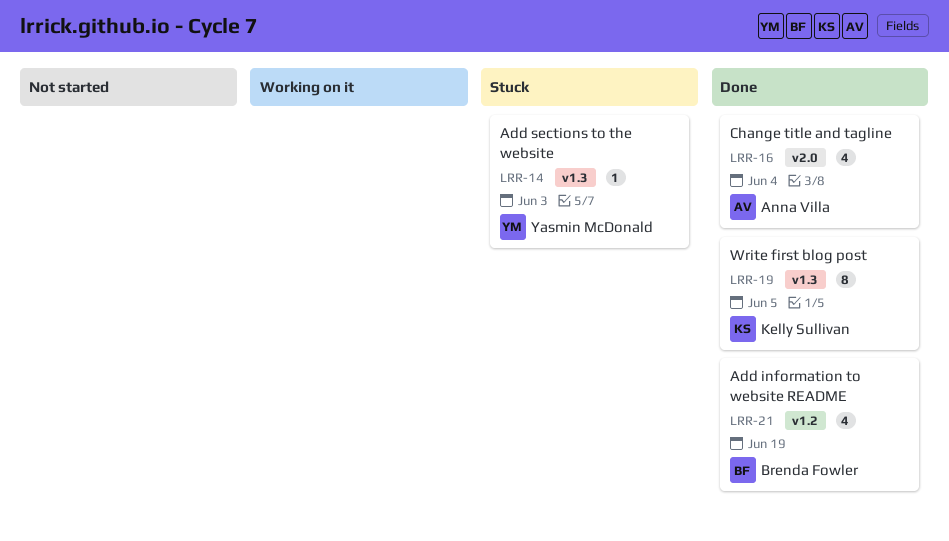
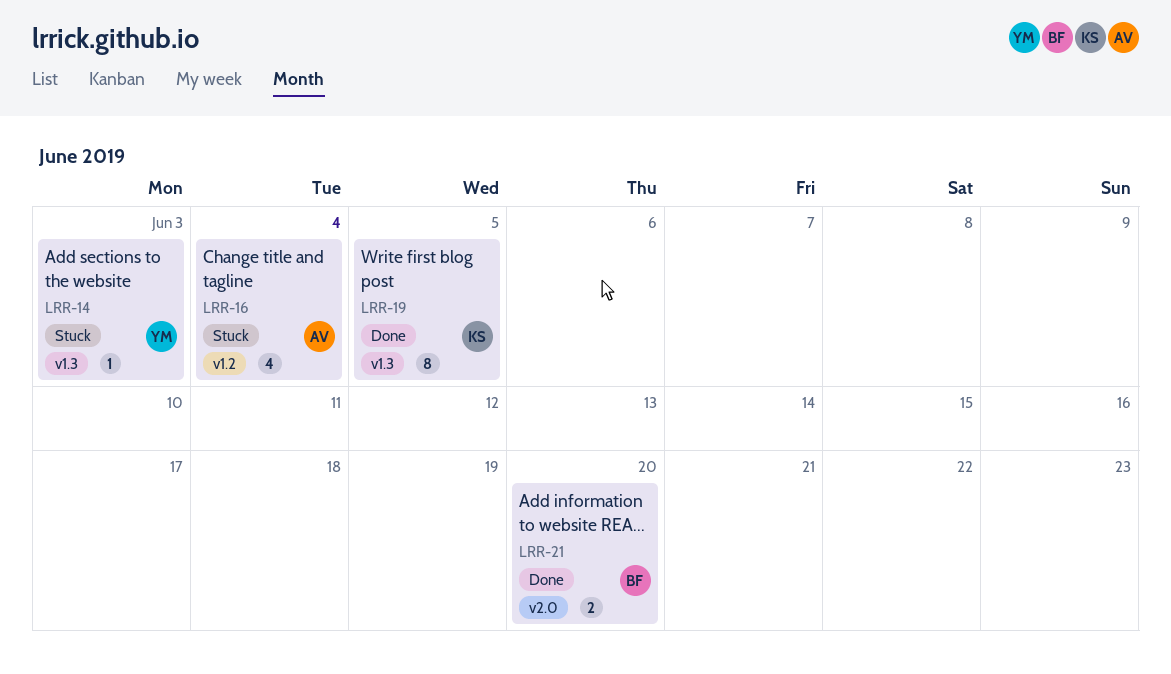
LRR-16, status: Done -> Stuck
LRR-16, label: v2.0 -> v1.2
LRR-21, label: v1.2 -> v2.0
LRR-21, estimate: 4 -> 2
LRR-21, due: Jun 19 -> Jun 20

